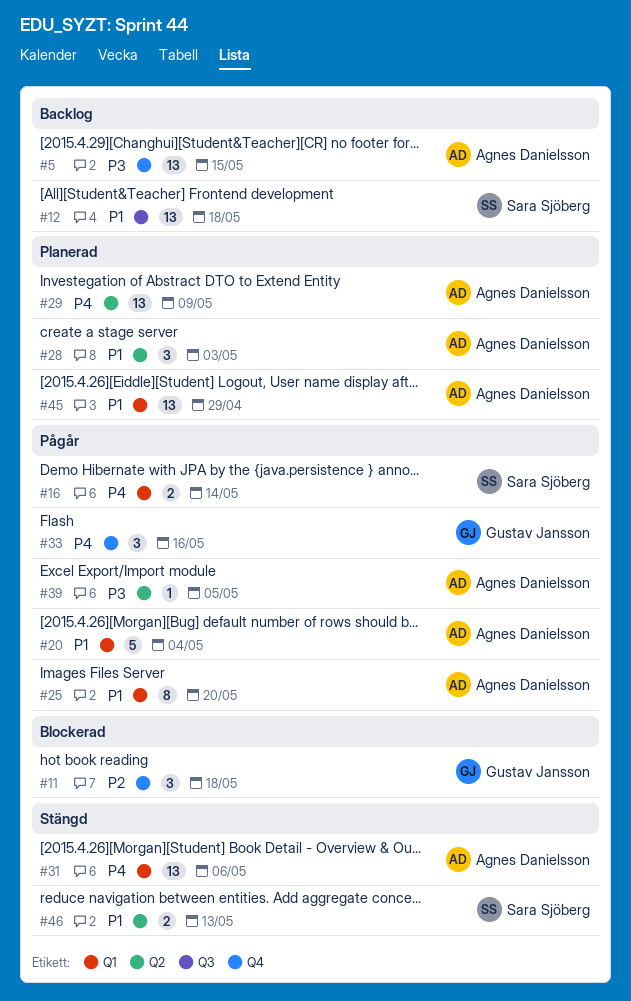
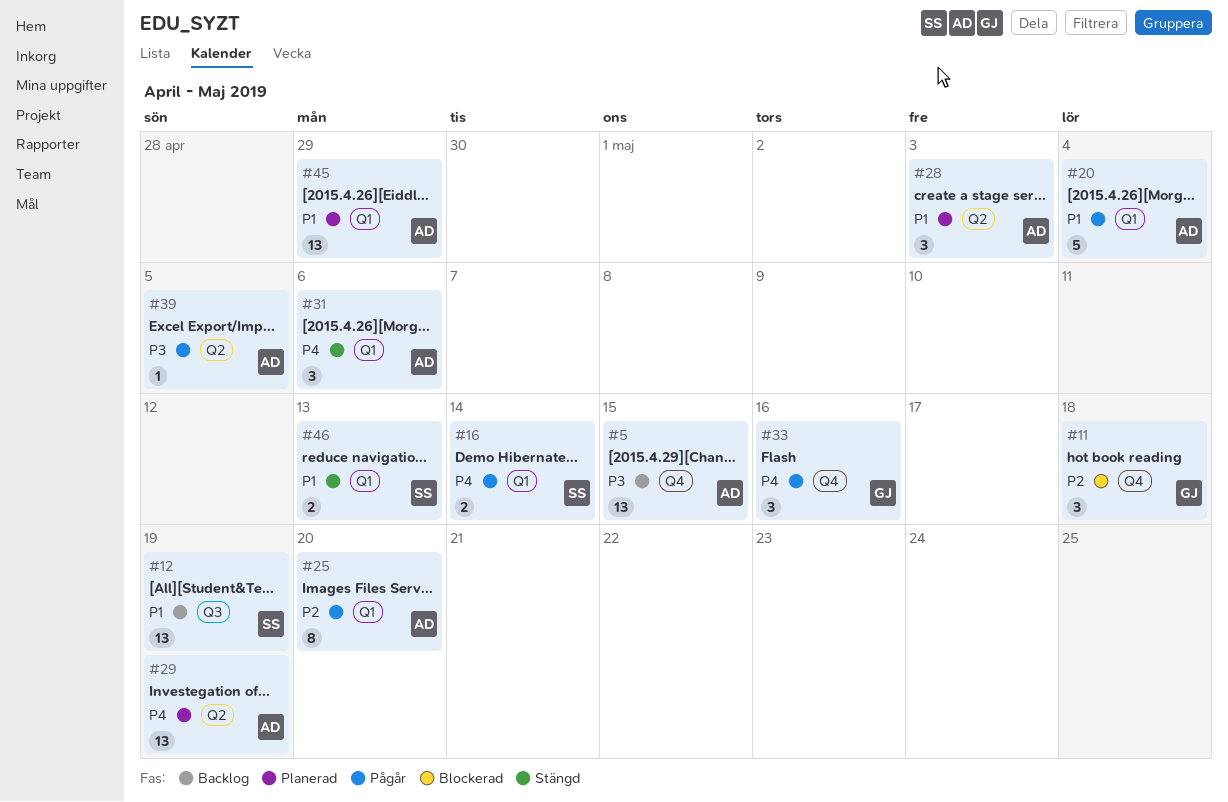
#12, due: May 18 -> May 19
#25, priority: P1 -> P2
#29, due: May 9 -> May 19
#31, estimate: 13 -> 3
#46, label: Q2 -> Q1

